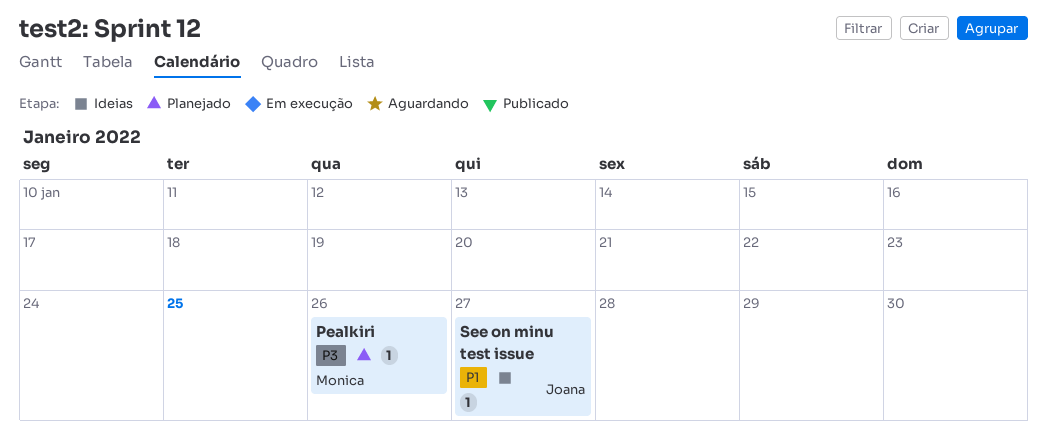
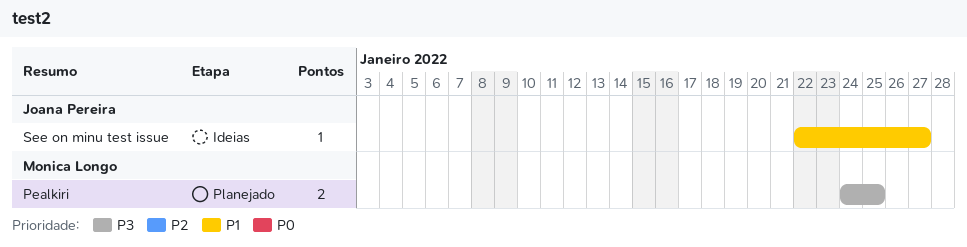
Pealkiri, estimate: 1 -> 2
Pealkiri, due: Jan 26 -> Jan 25

